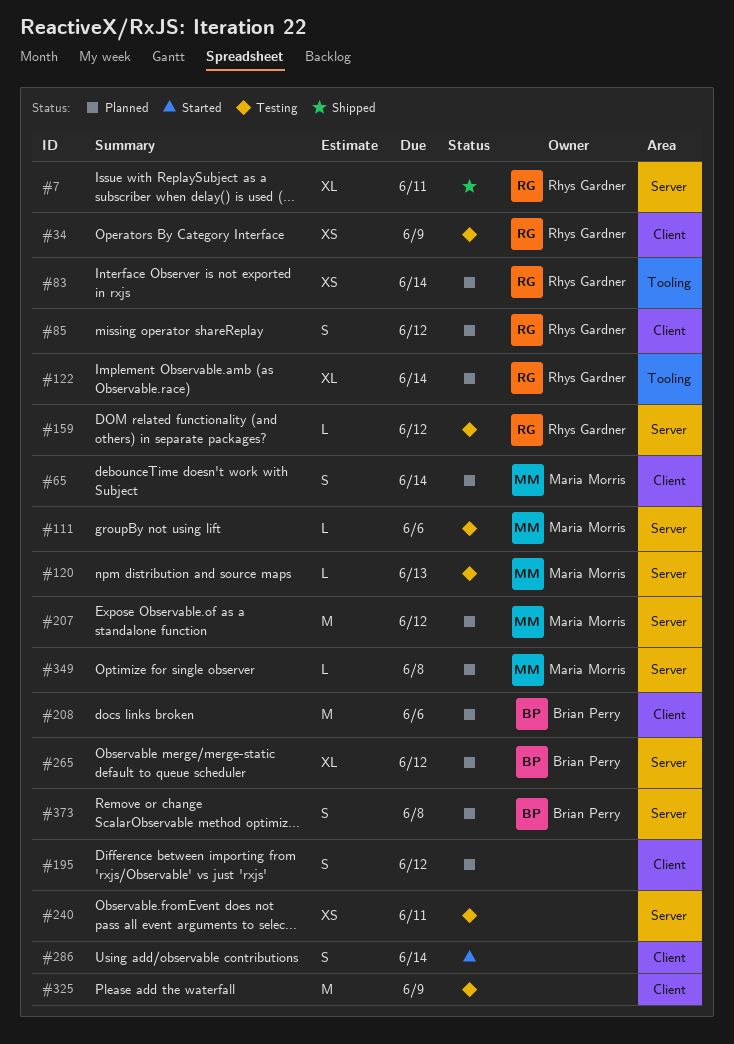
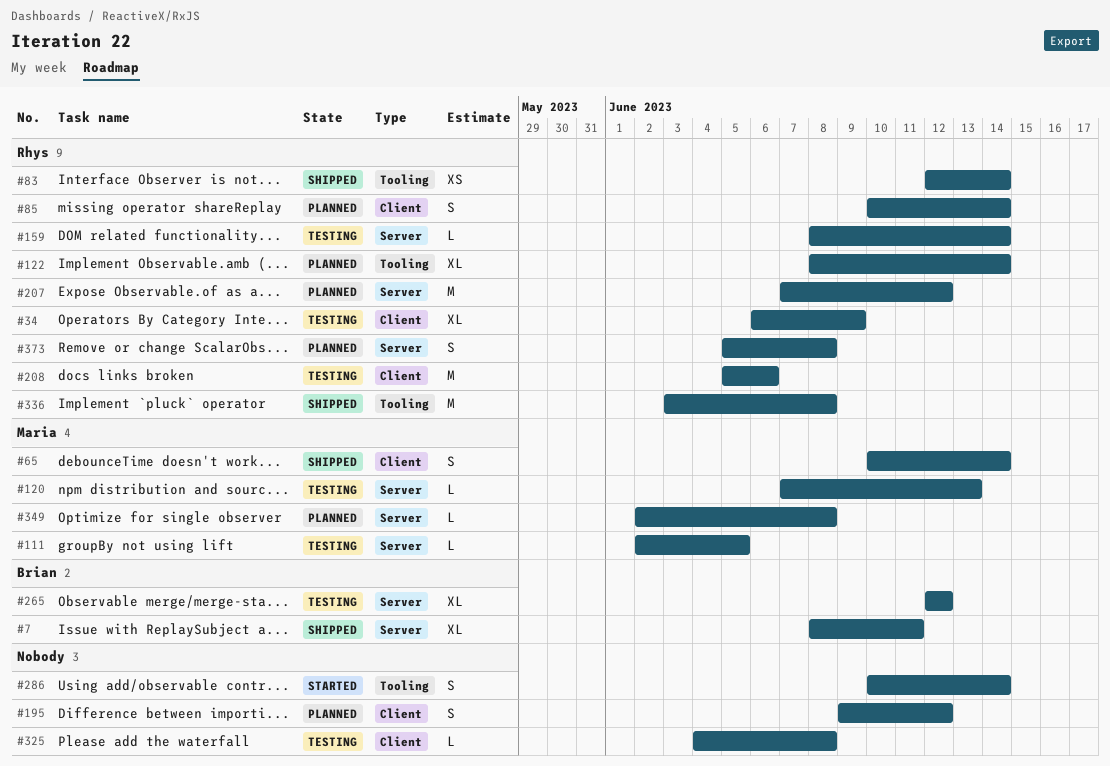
#7, owner: Rhys Gardner -> Brian Perry
#34, estimate: XS -> XL
#65, status: Planned -> Shipped
#83, status: Planned -> Shipped
#85, due: Jun 12 -> Jun 14
#111, due: Jun 6 -> Jun 5
#159, due: Jun 12 -> Jun 14
#207, owner: Maria Morris -> Rhys Gardner
#208, status: Planned -> Testing
#208, owner: Brian Perry -> Rhys Gardner
#240: present -> none
#265, status: Planned -> Testing
#286, label: Client -> Tooling
#325, estimate: M -> L
#325, due: Jun 9 -> Jun 8
#336: none -> present
#373, owner: Brian Perry -> Rhys Gardner

